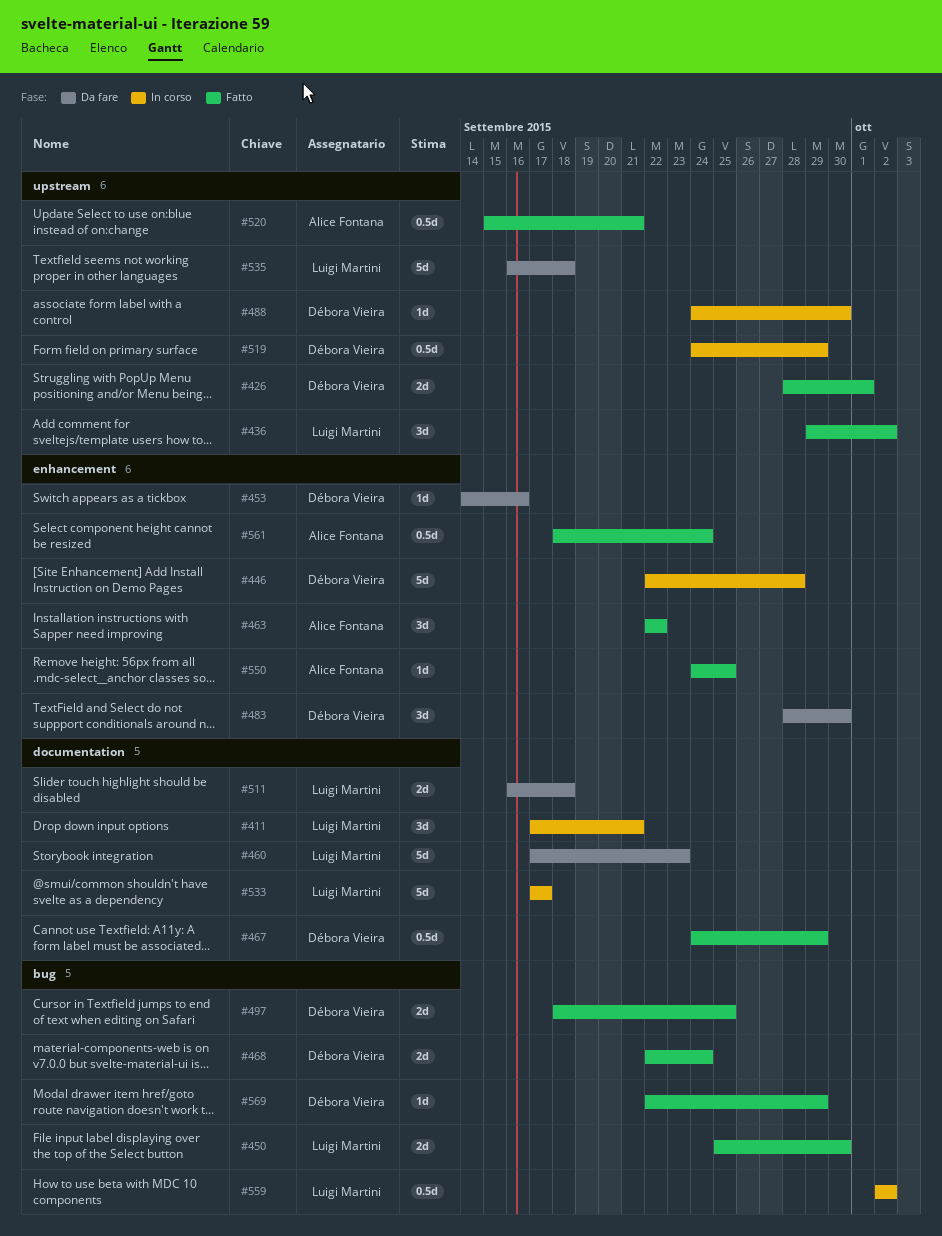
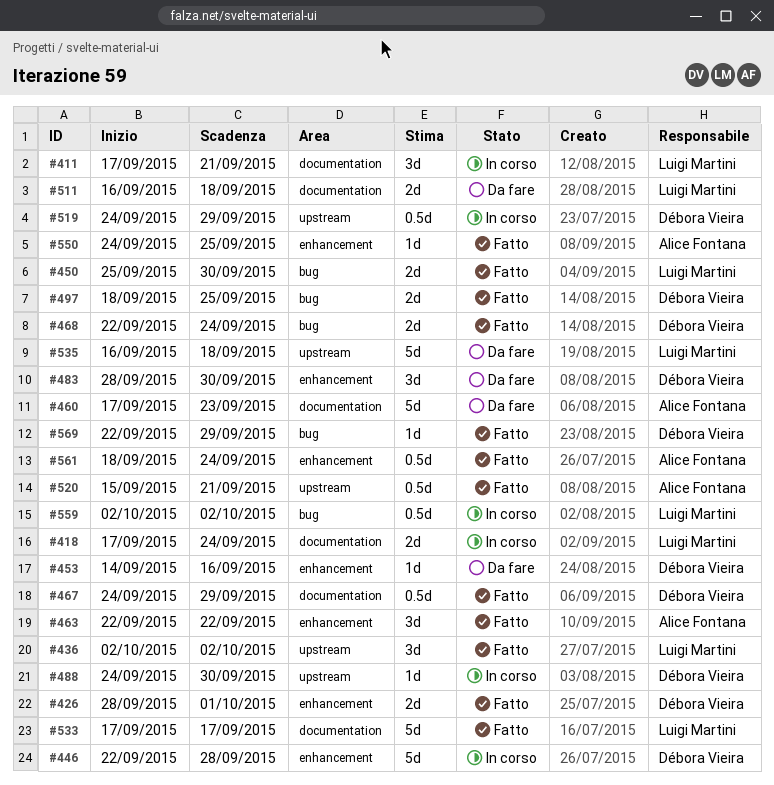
#418: none -> present
#426, label: upstream -> enhancement
#436, start: Sep 29 -> Oct 2
#460, owner: Luigi Martini -> Alice Fontana
#533, status: In corso -> Fatto

